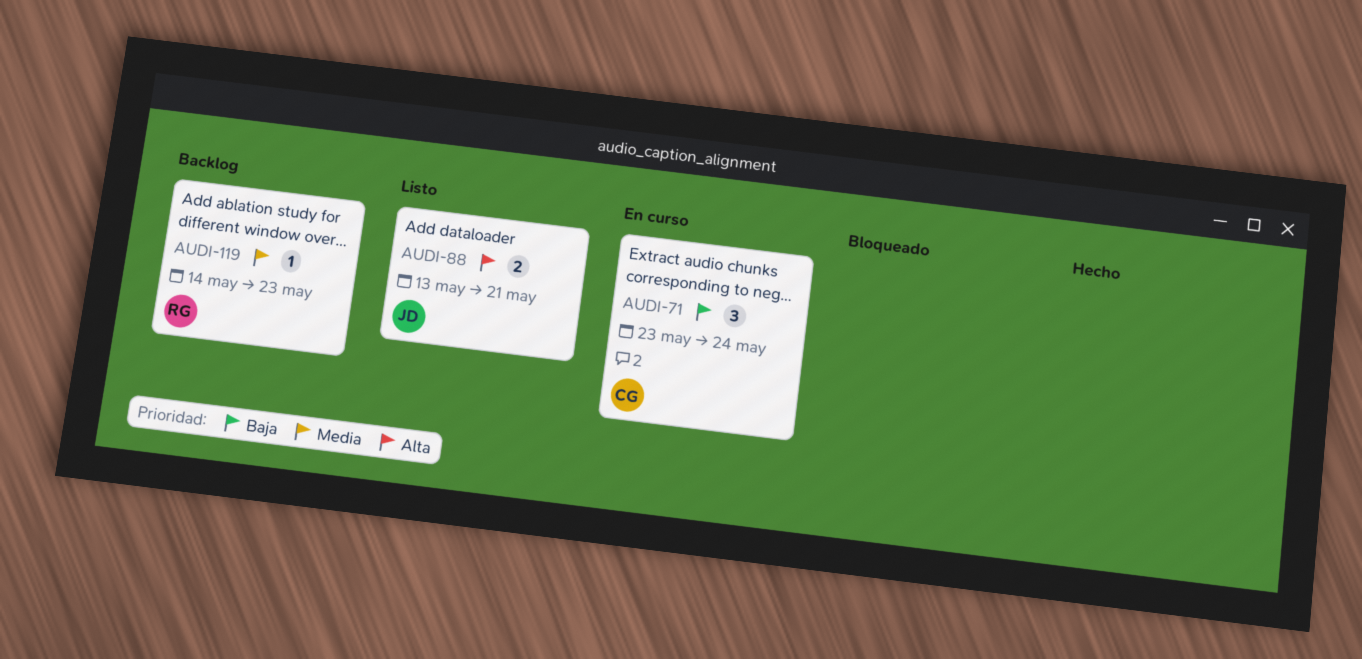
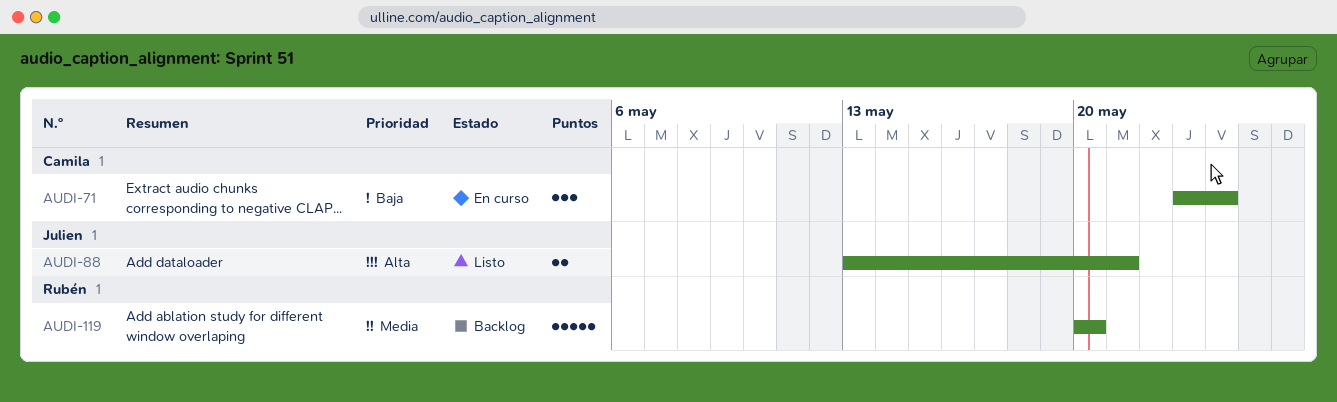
AUDI-119, estimate: 1 -> 5
AUDI-119, start: May 14 -> May 20
AUDI-119, due: May 23 -> May 20

